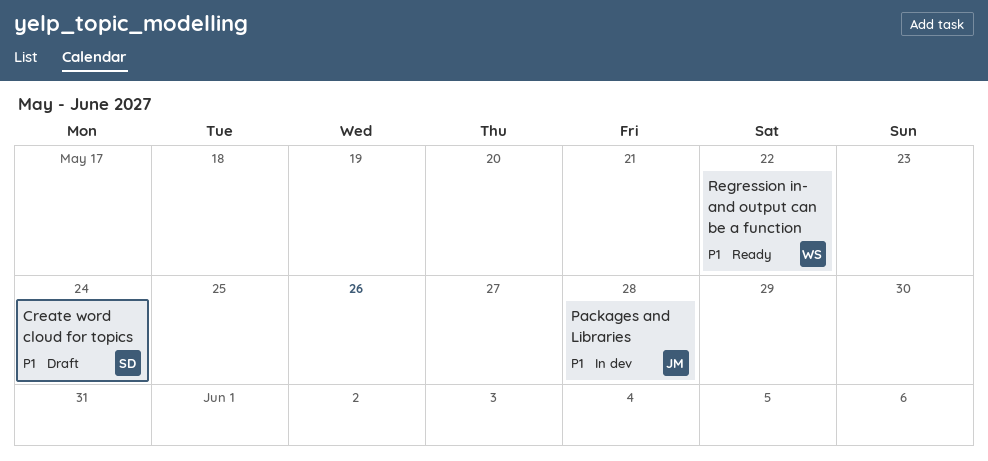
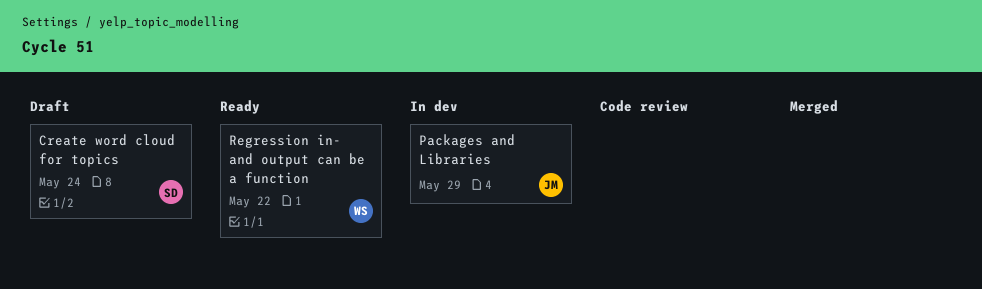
Packages and Libraries, due: May 28 -> May 29

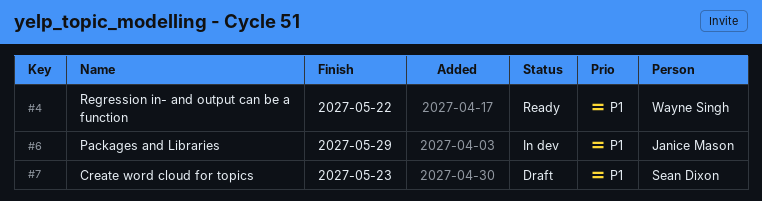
Create word cloud for topics, due: May 24 -> May 23

